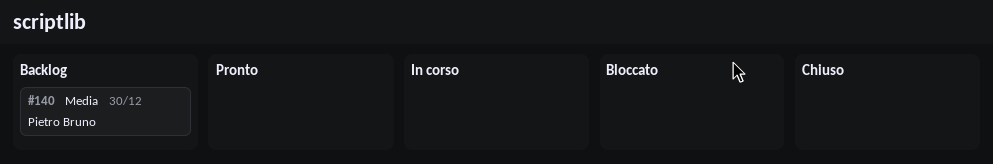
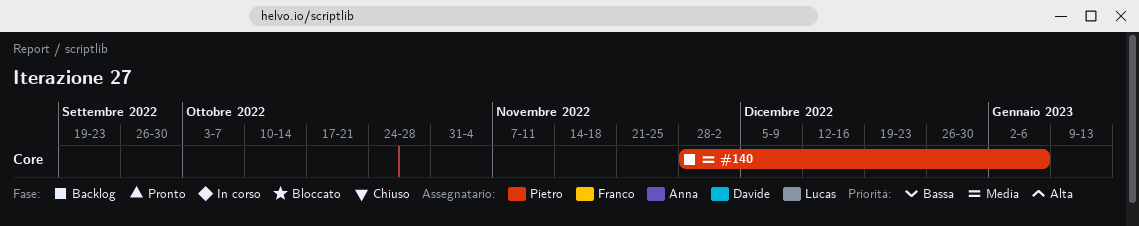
#140, due: Dec 30 -> Jan 6

